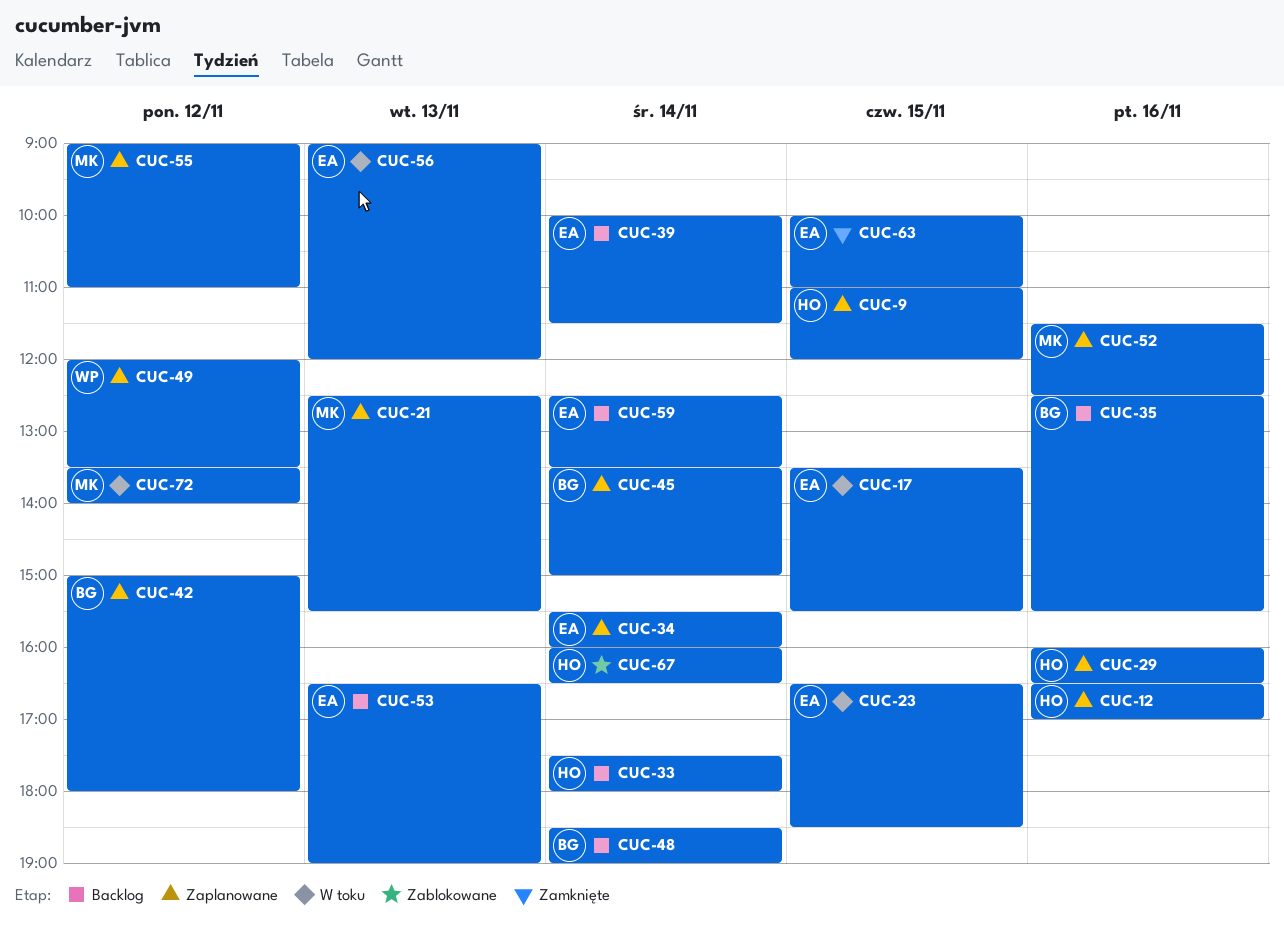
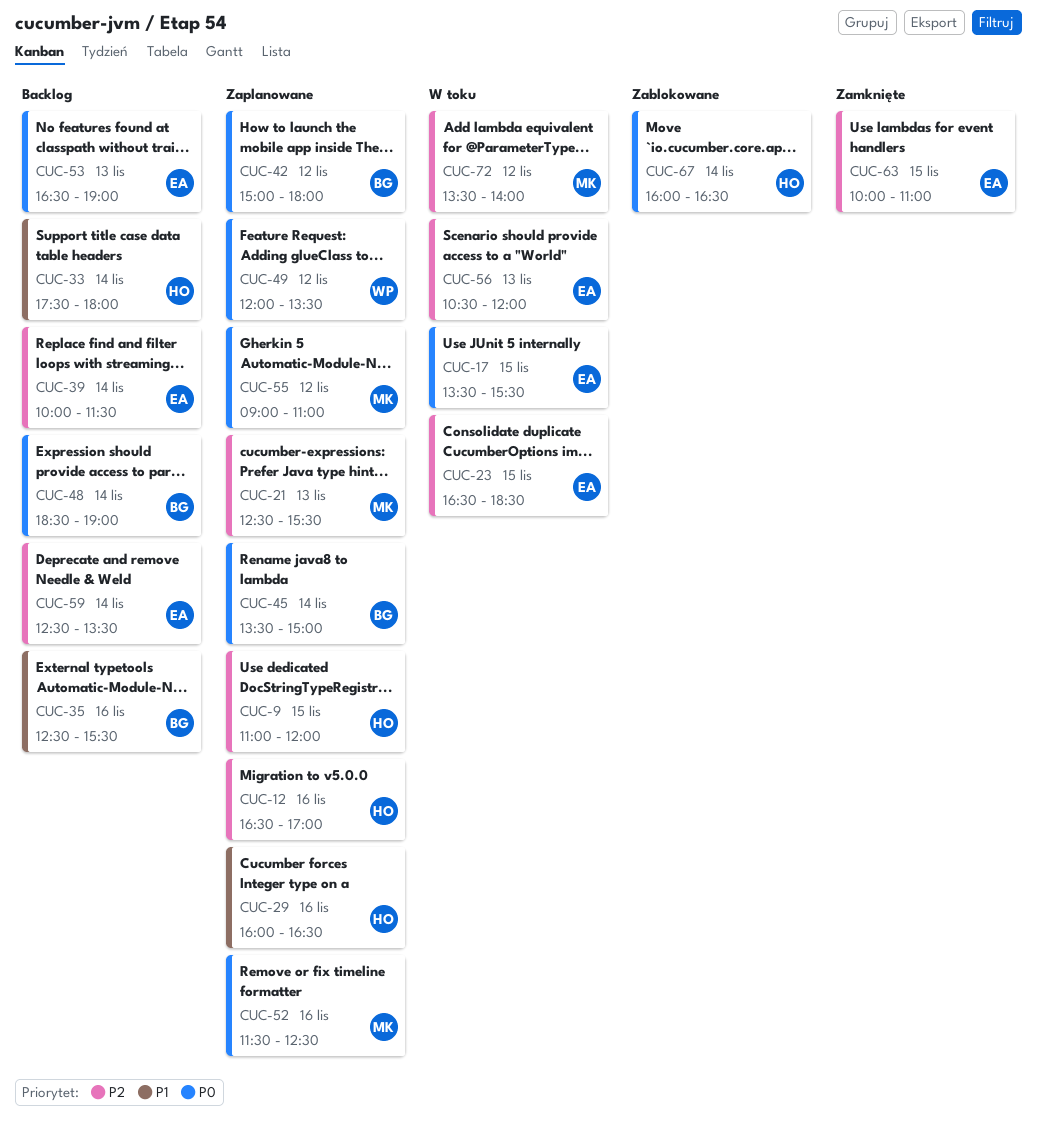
CUC-34: present -> none
CUC-56, begins: 09:00 -> 10:30

